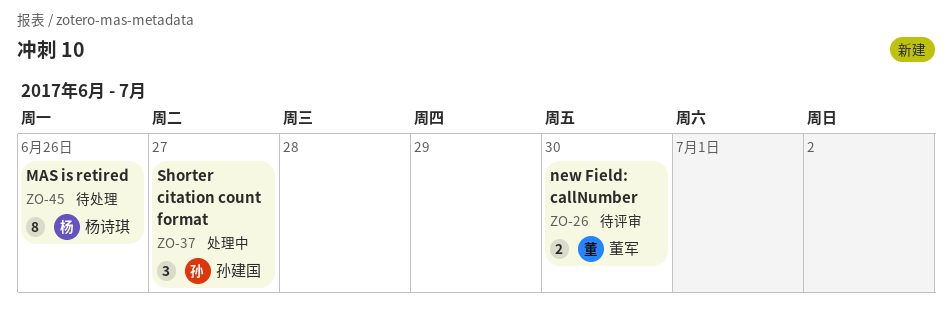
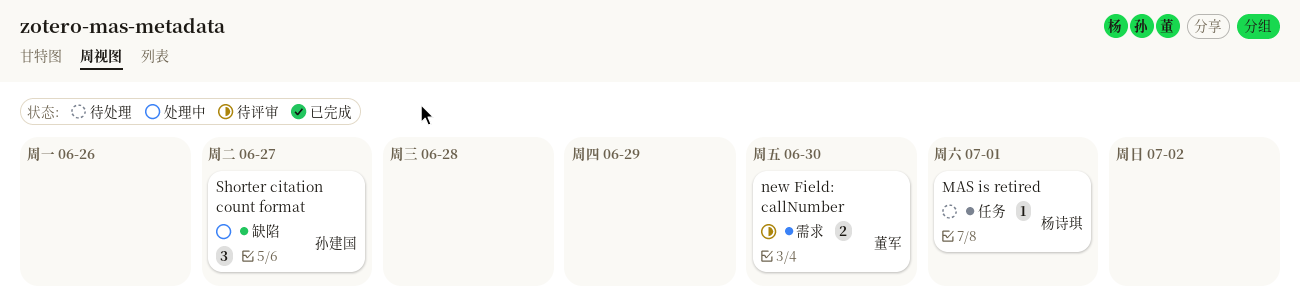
MAS is retired, estimate: 8 -> 1
MAS is retired, due: Jun 26 -> Jul 1

